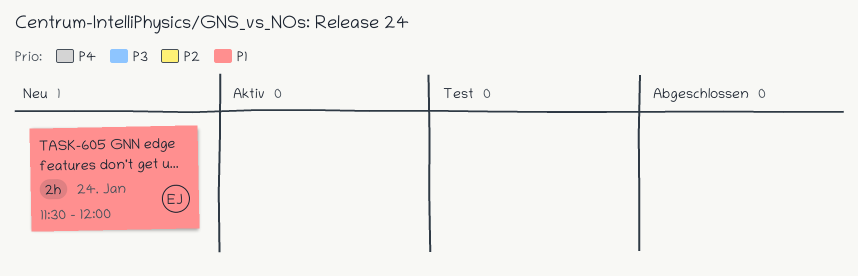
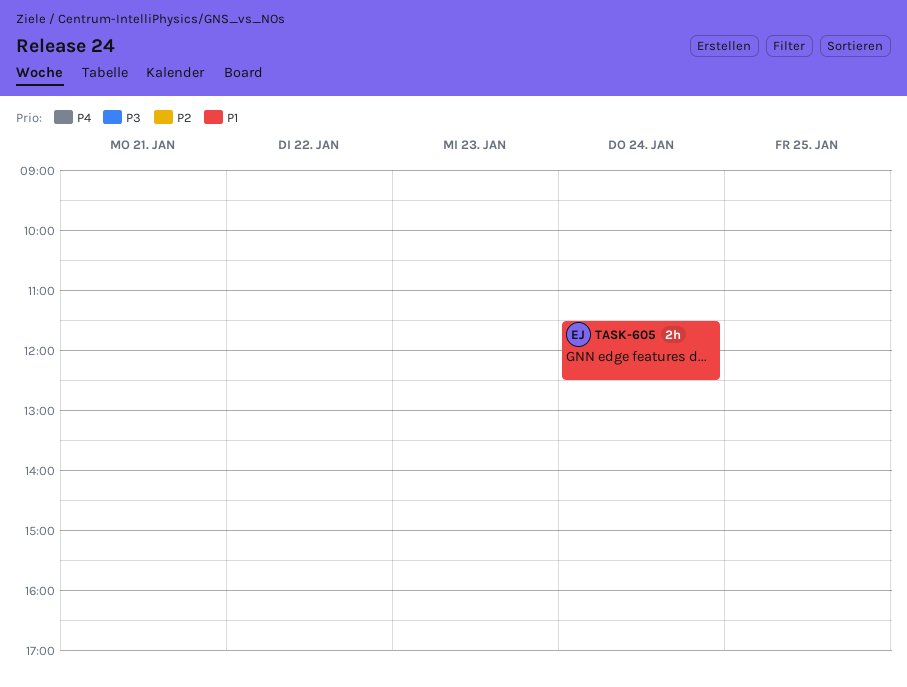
TASK-605, ends: 12:00 -> 12:30

